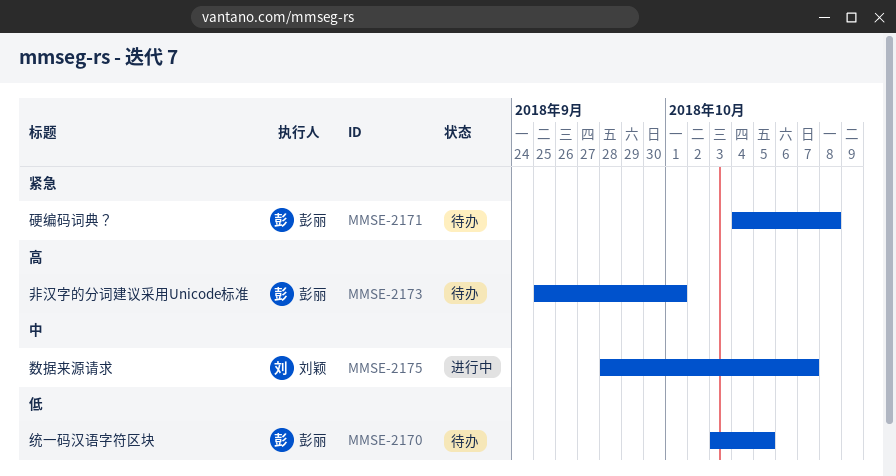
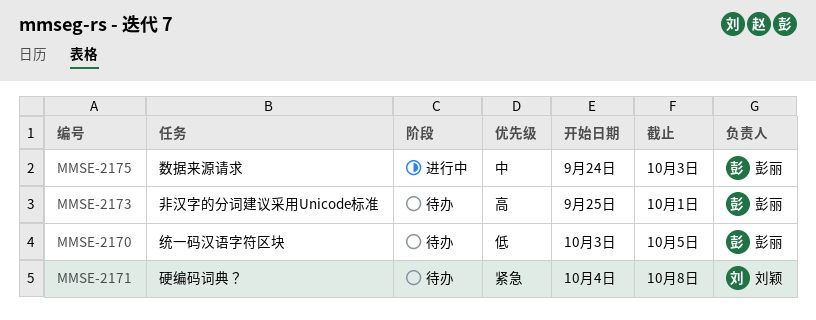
MMSE-2171, owner: 彭丽 -> 刘颖
MMSE-2175, owner: 刘颖 -> 彭丽
MMSE-2175, start: Sep 28 -> Sep 24
MMSE-2175, due: Oct 7 -> Oct 3

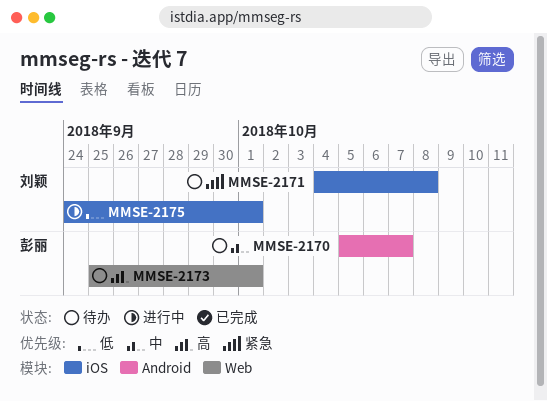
MMSE-2170, priority: 低 -> 中
MMSE-2170, start: Oct 3 -> Oct 5
MMSE-2170, due: Oct 5 -> Oct 7
MMSE-2175, owner: 彭丽 -> 刘颖
MMSE-2175, priority: 中 -> 低
MMSE-2175, due: Oct 3 -> Oct 1

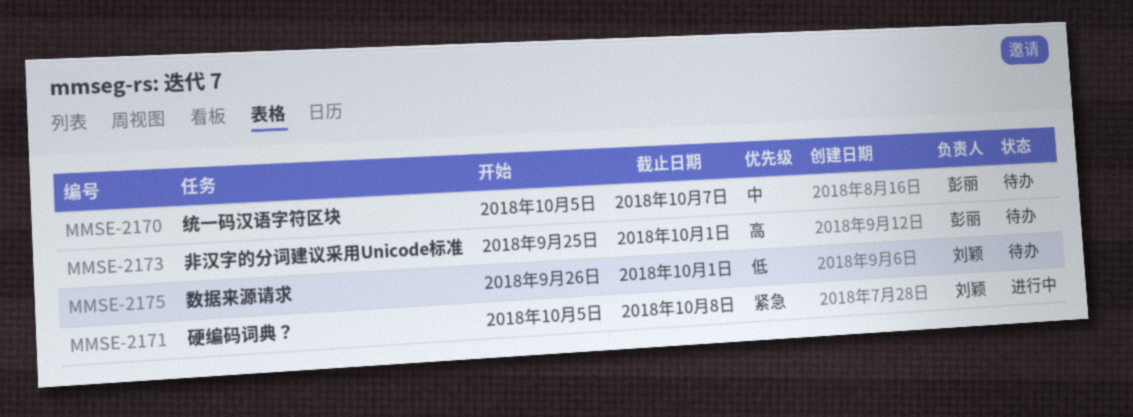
MMSE-2171, status: 待办 -> 进行中
MMSE-2171, start: Oct 4 -> Oct 5
MMSE-2175, status: 进行中 -> 待办
MMSE-2175, start: Sep 24 -> Sep 26

